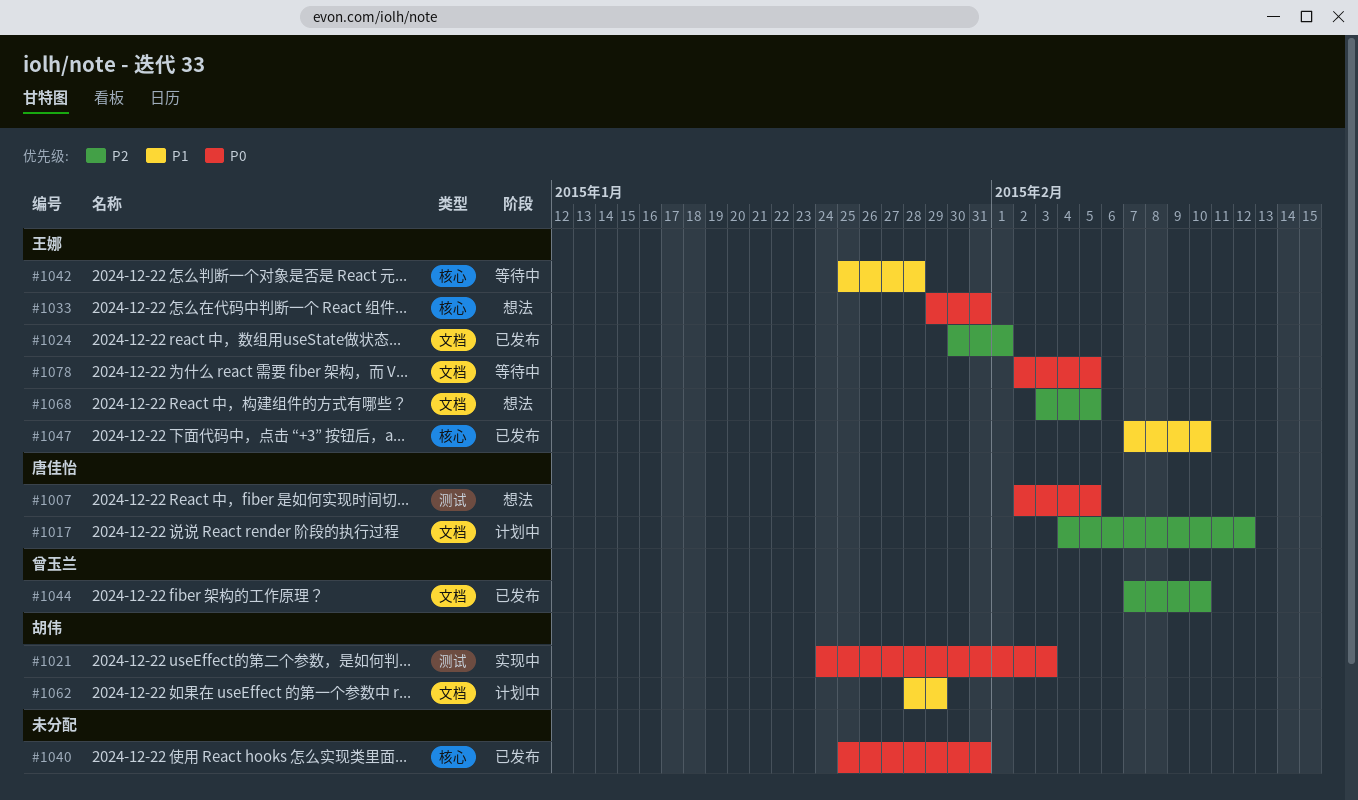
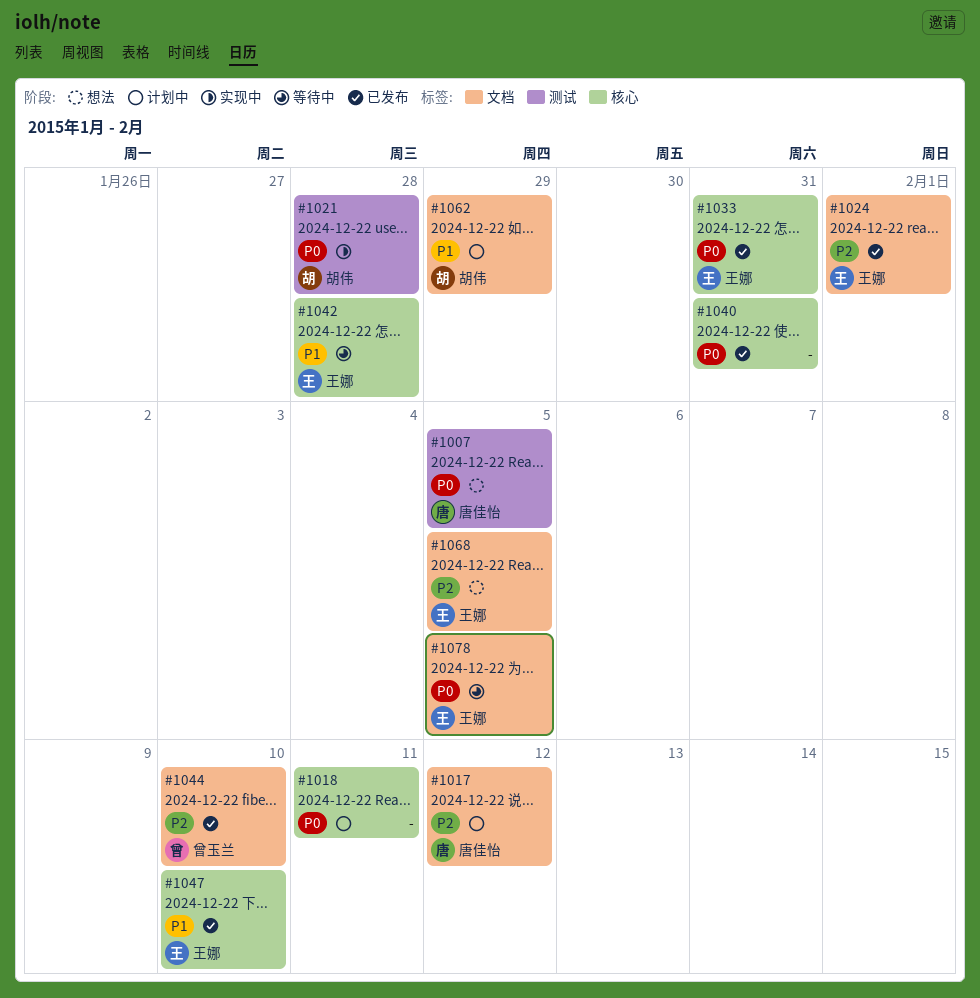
#1018: none -> present
#1021, due: Feb 3 -> Jan 28
#1033, status: 想法 -> 已发布

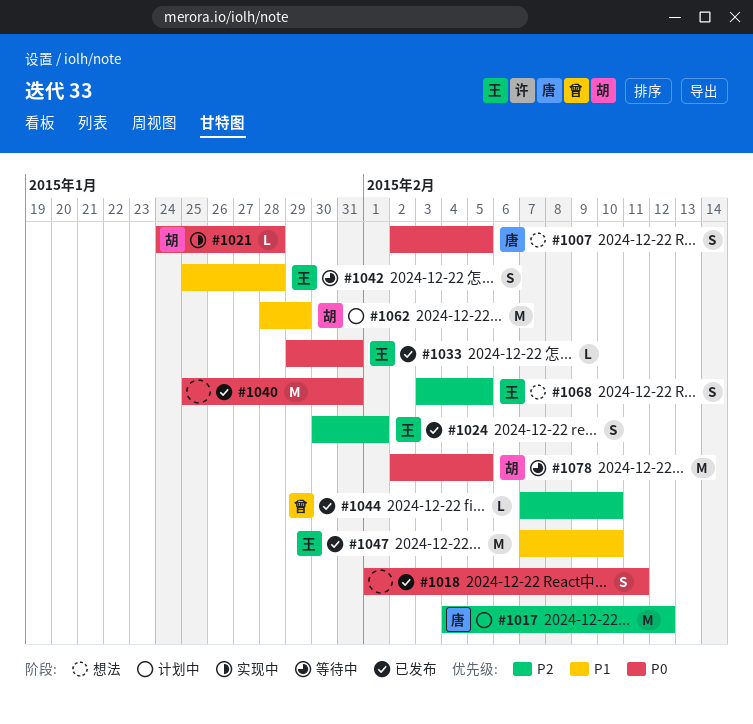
#1018, status: 计划中 -> 已发布
#1078, owner: 王娜 -> 胡伟

